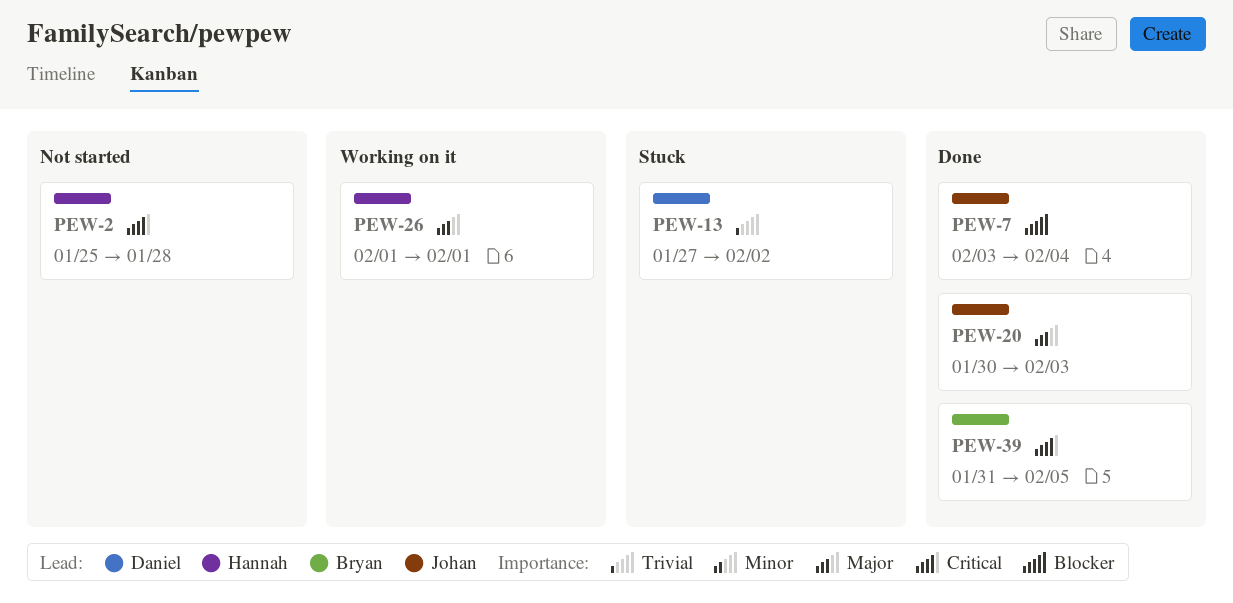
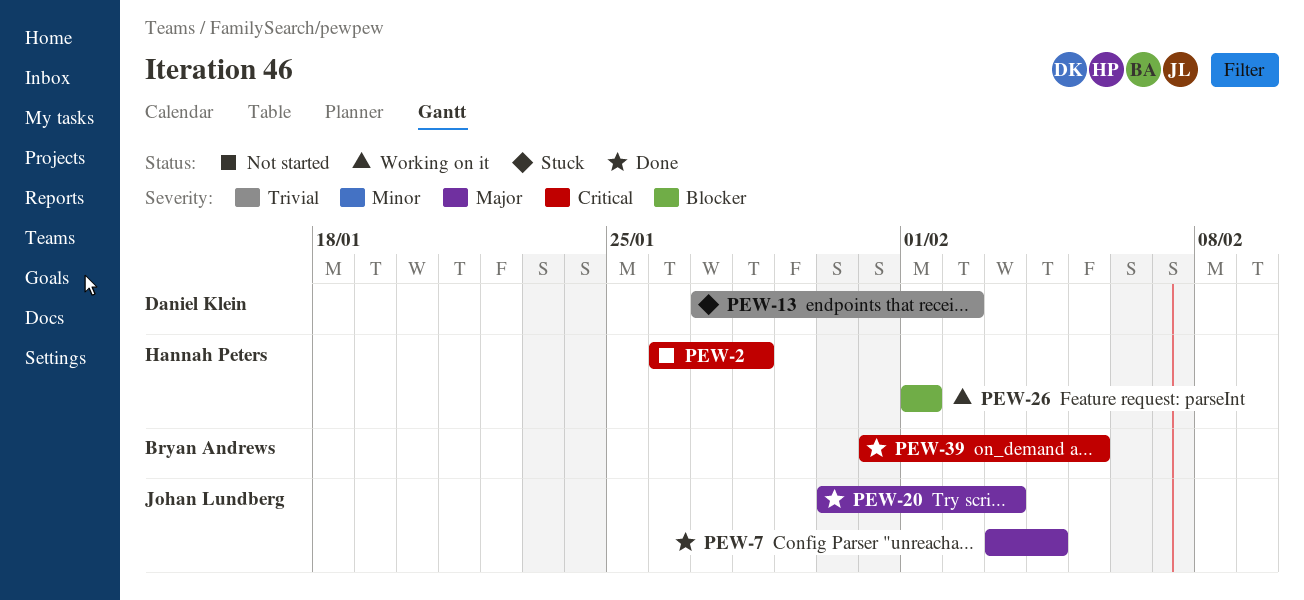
PEW-2, start: Jan 25 -> Jan 26
PEW-7, priority: Blocker -> Major
PEW-26, priority: Major -> Blocker

